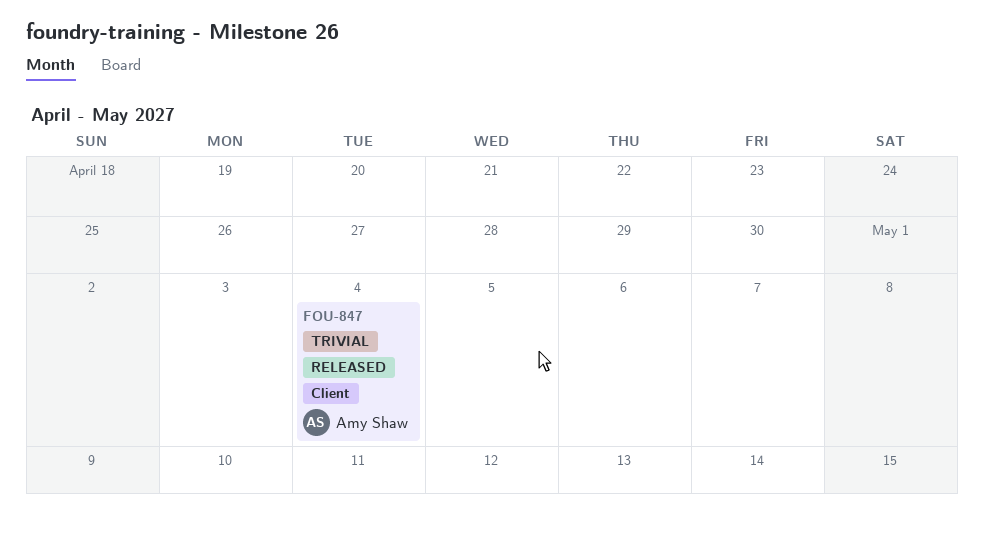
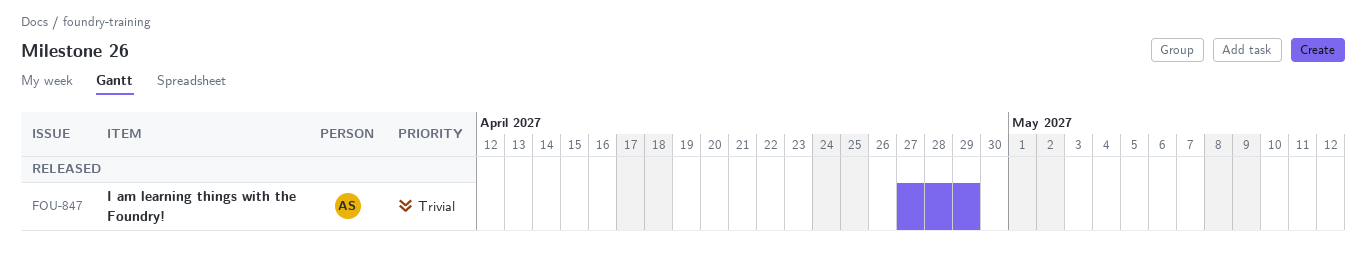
FOU-847, due: May 4 -> Apr 29

